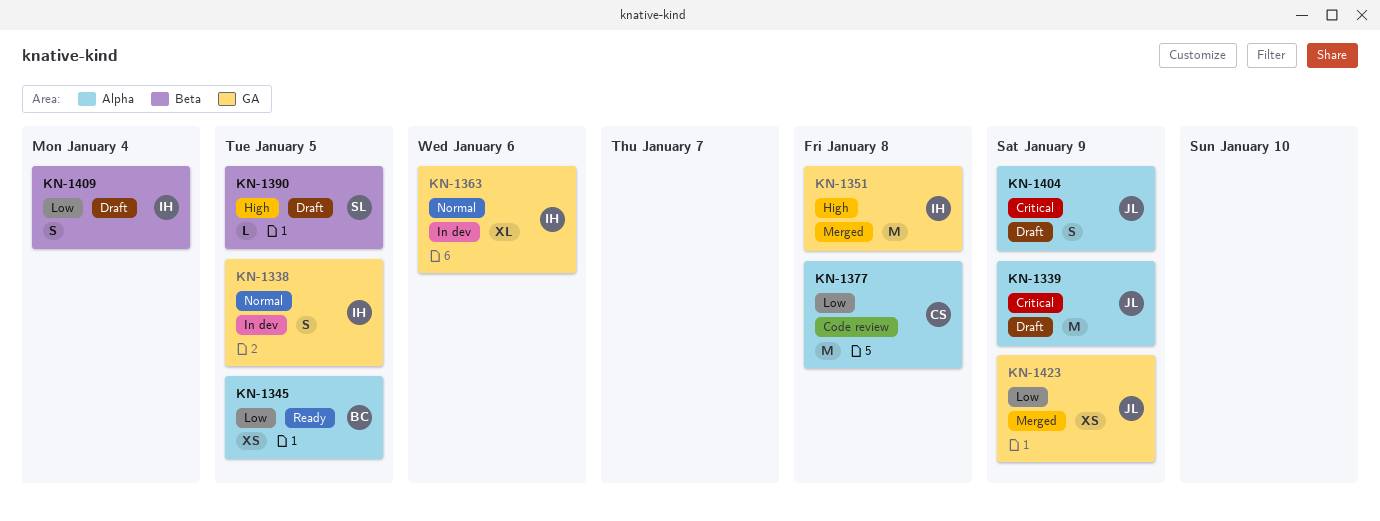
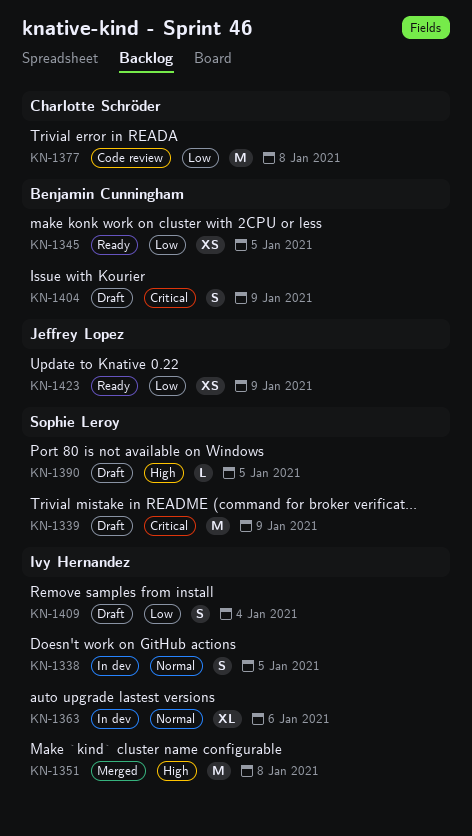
KN-1339, owner: Jeffrey Lopez -> Sophie Leroy
KN-1404, owner: Jeffrey Lopez -> Benjamin Cunningham
KN-1423, status: Merged -> Ready

